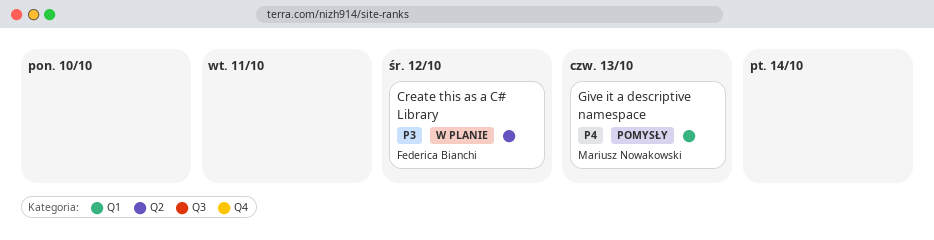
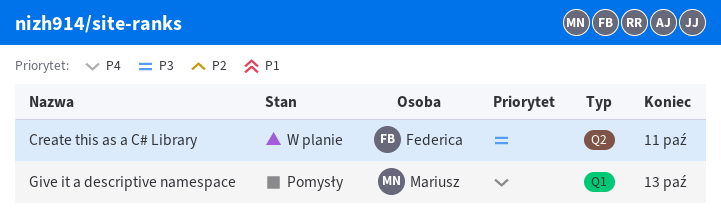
Create this as a C# Library, due: Oct 12 -> Oct 11

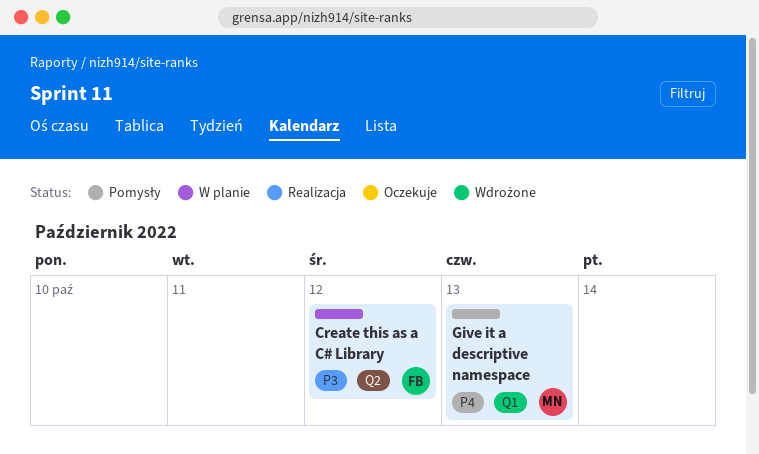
Create this as a C# Library, due: Oct 11 -> Oct 12

